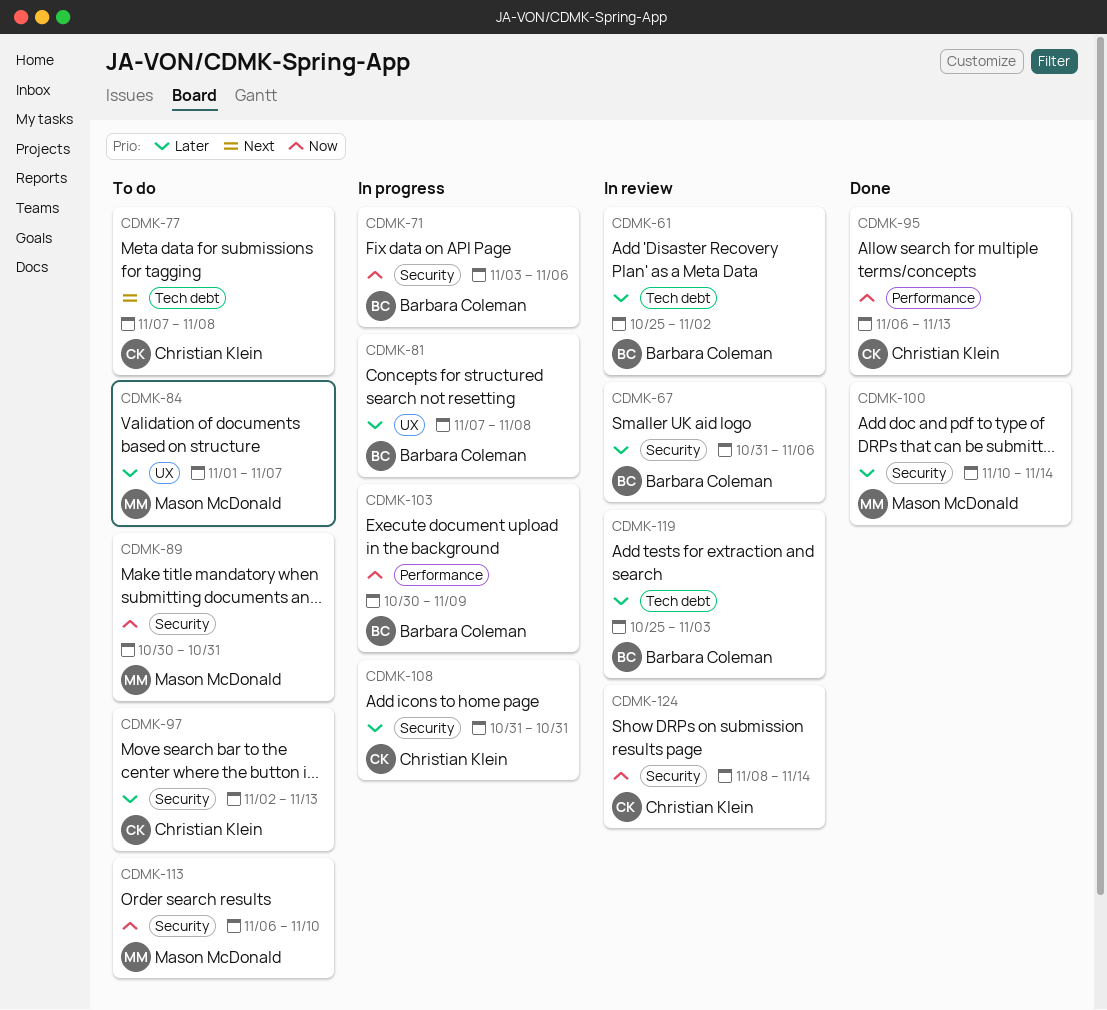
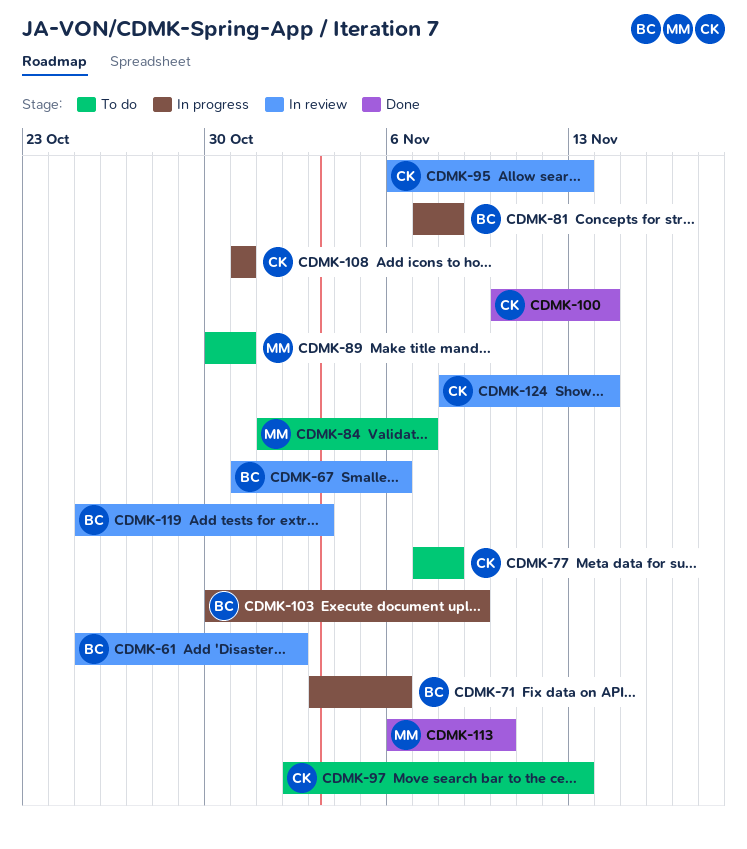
CDMK-95, status: Done -> In review
CDMK-100, owner: Mason McDonald -> Christian Klein
CDMK-113, status: To do -> Done

